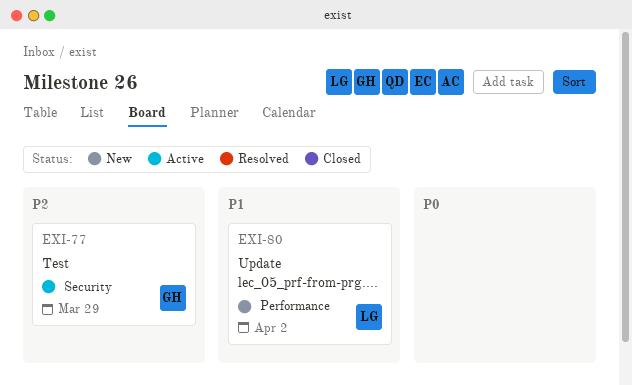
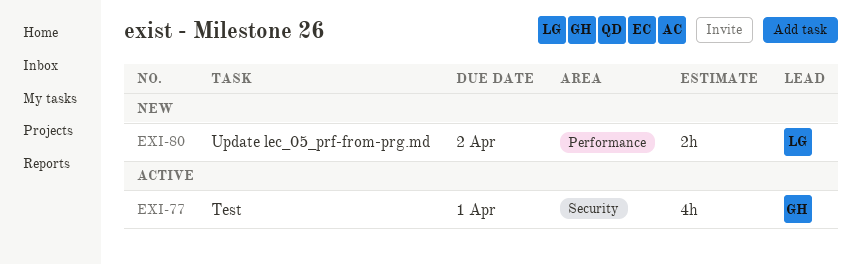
EXI-77, due: Mar 29 -> Apr 1

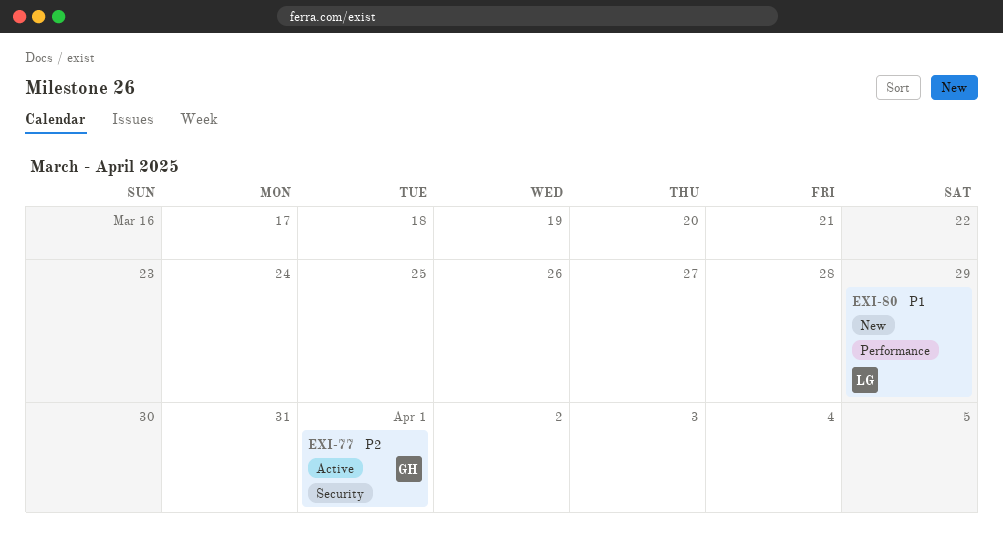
EXI-80, due: Apr 2 -> Mar 29

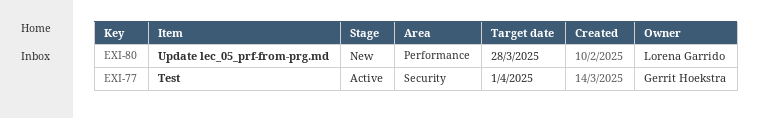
EXI-80, due: Mar 29 -> Mar 28

